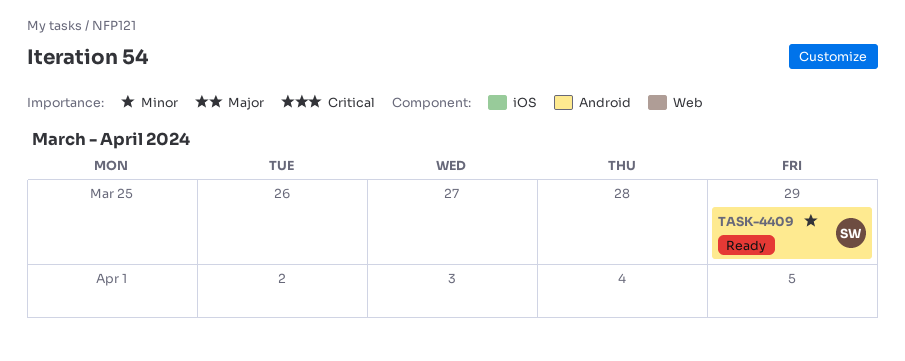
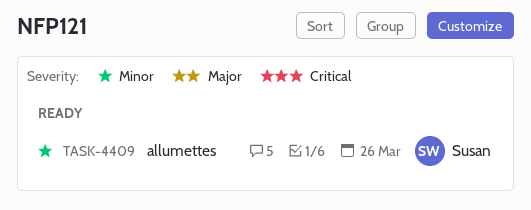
TASK-4409, due: Mar 29 -> Mar 26

